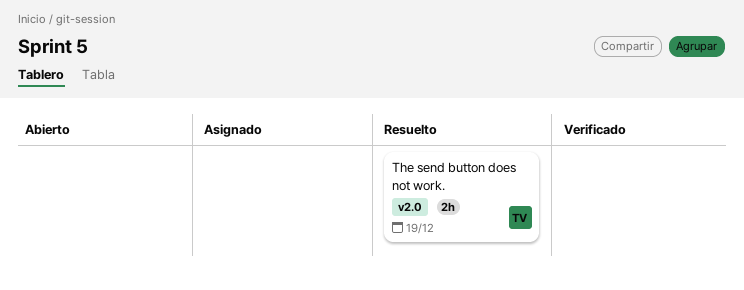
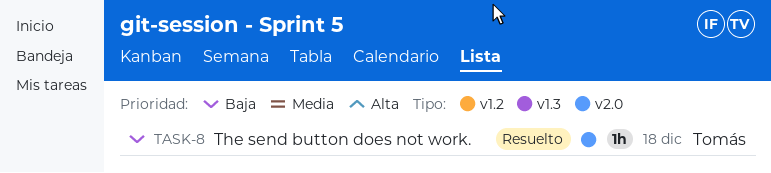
The send button does not work., estimate: 2h -> 1h
The send button does not work., due: Dec 19 -> Dec 18

